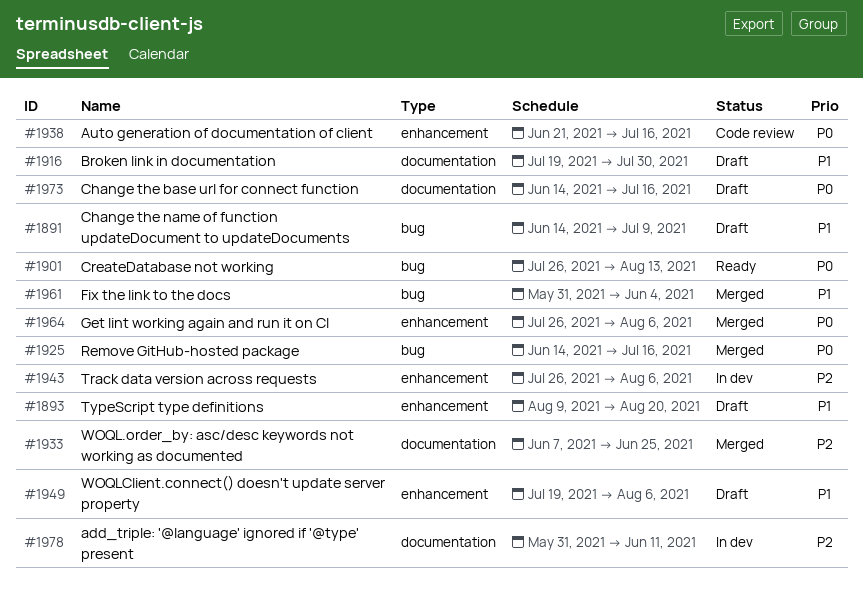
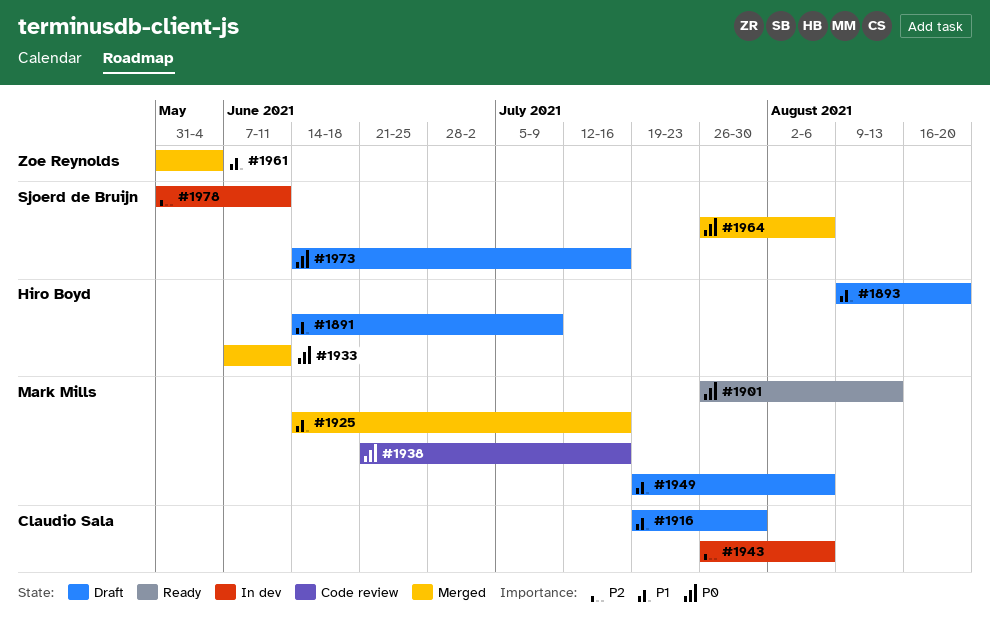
#1925, priority: P0 -> P1
#1933, priority: P2 -> P0
#1933, due: Jun 25 -> Jun 11

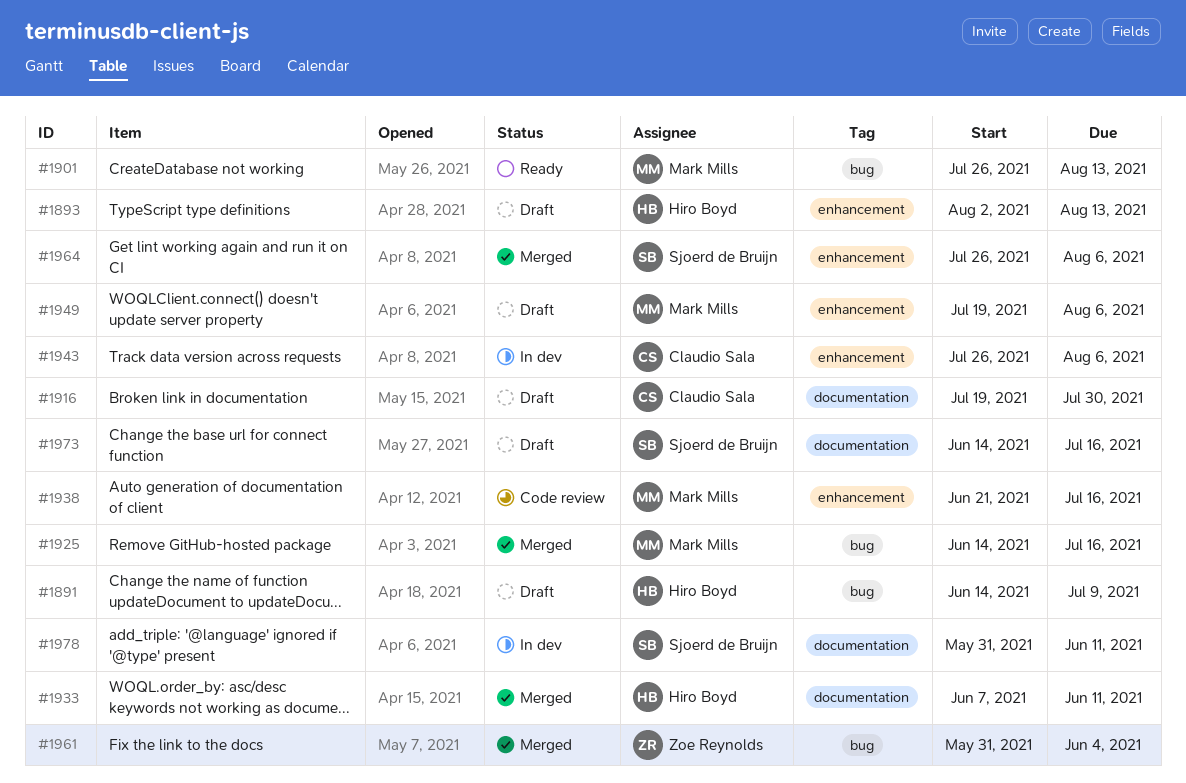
#1893, start: Aug 9 -> Aug 2
#1893, due: Aug 20 -> Aug 13

